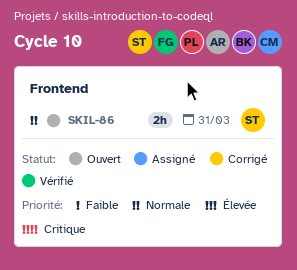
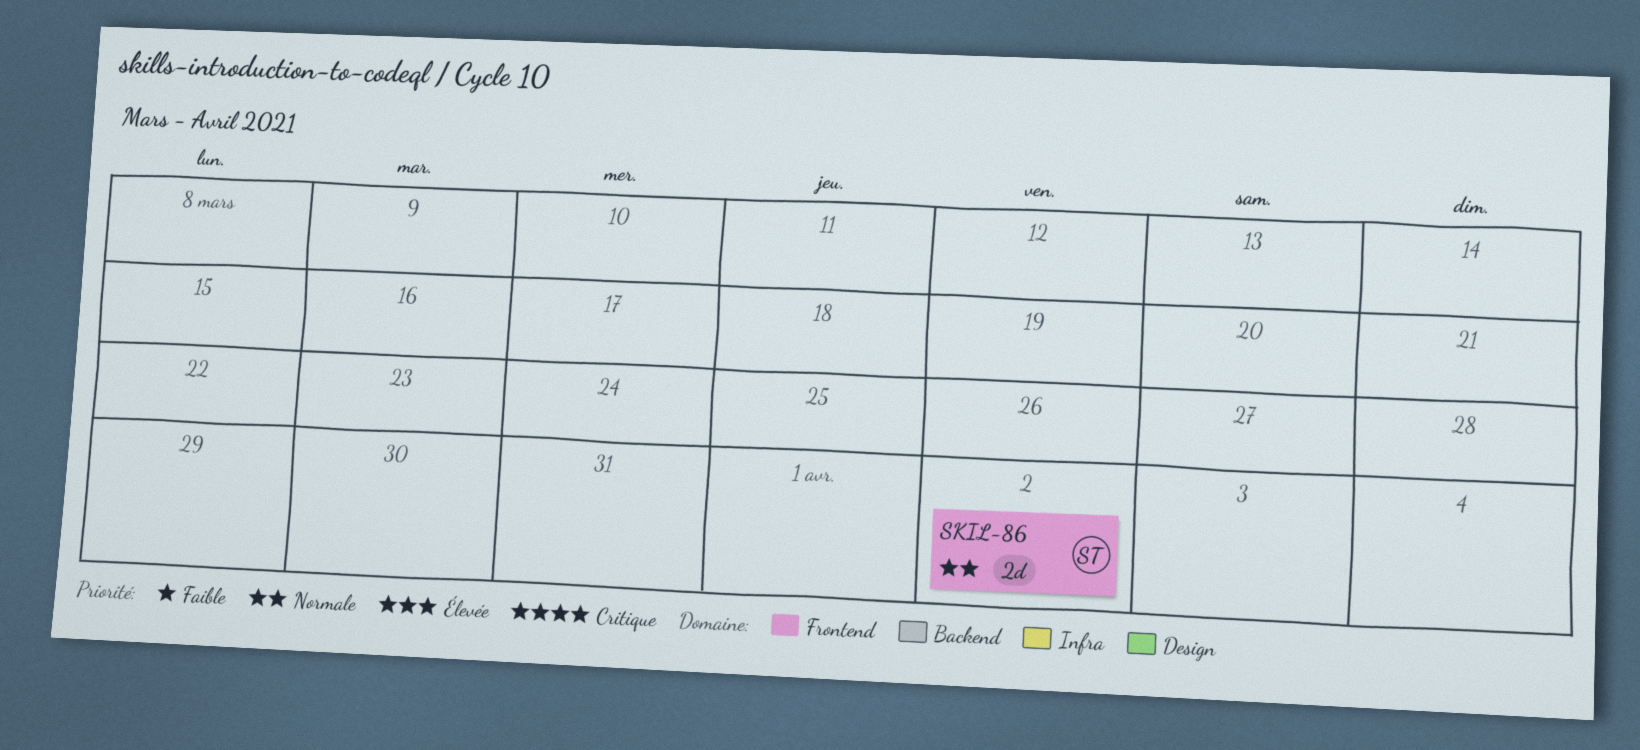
SKIL-86, estimate: 2h -> 2d
SKIL-86, due: Mar 31 -> Apr 2

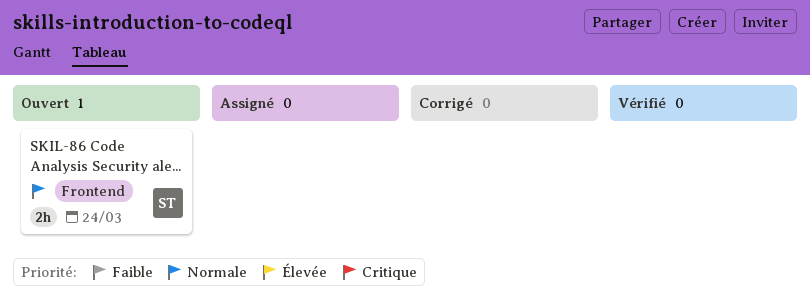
SKIL-86, estimate: 2d -> 2h
SKIL-86, due: Apr 2 -> Mar 24

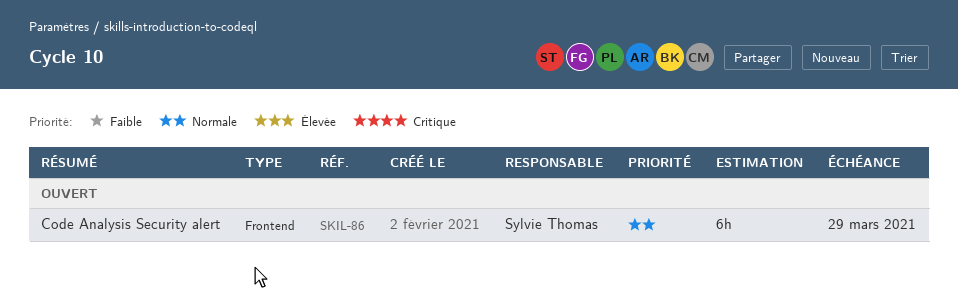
SKIL-86, estimate: 2h -> 6h
SKIL-86, due: Mar 24 -> Mar 29

